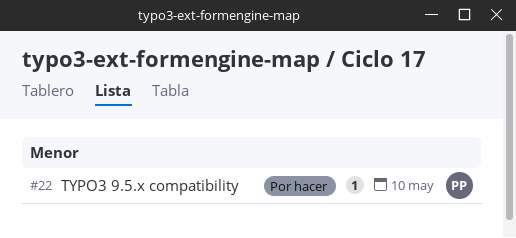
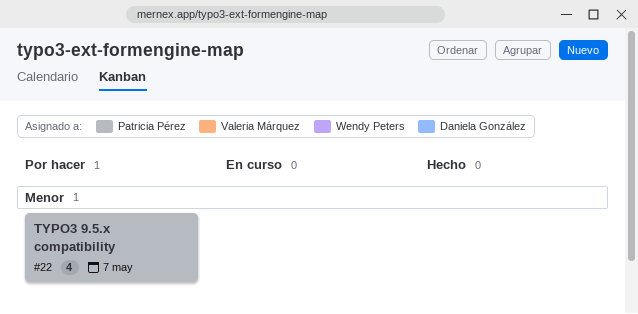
#22, estimate: 1 -> 4
#22, due: May 10 -> May 7

